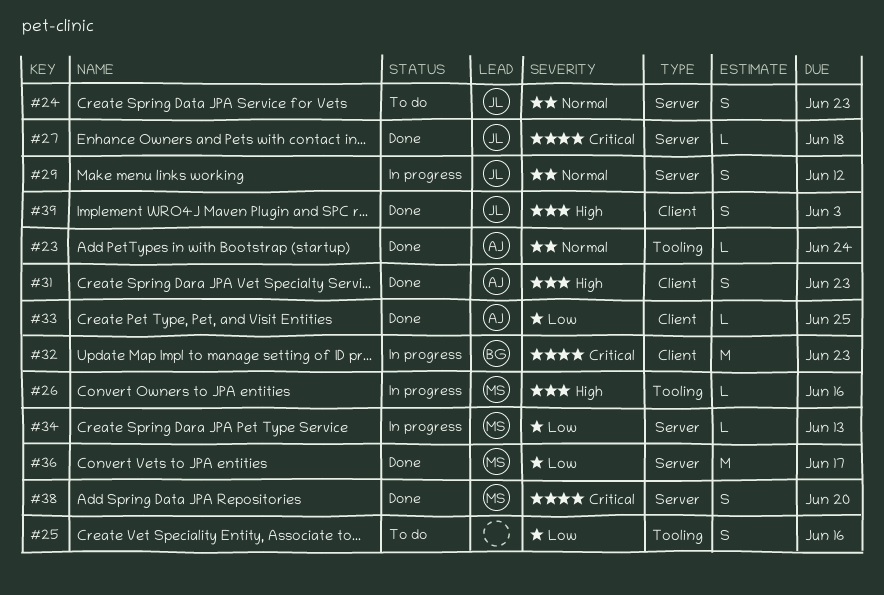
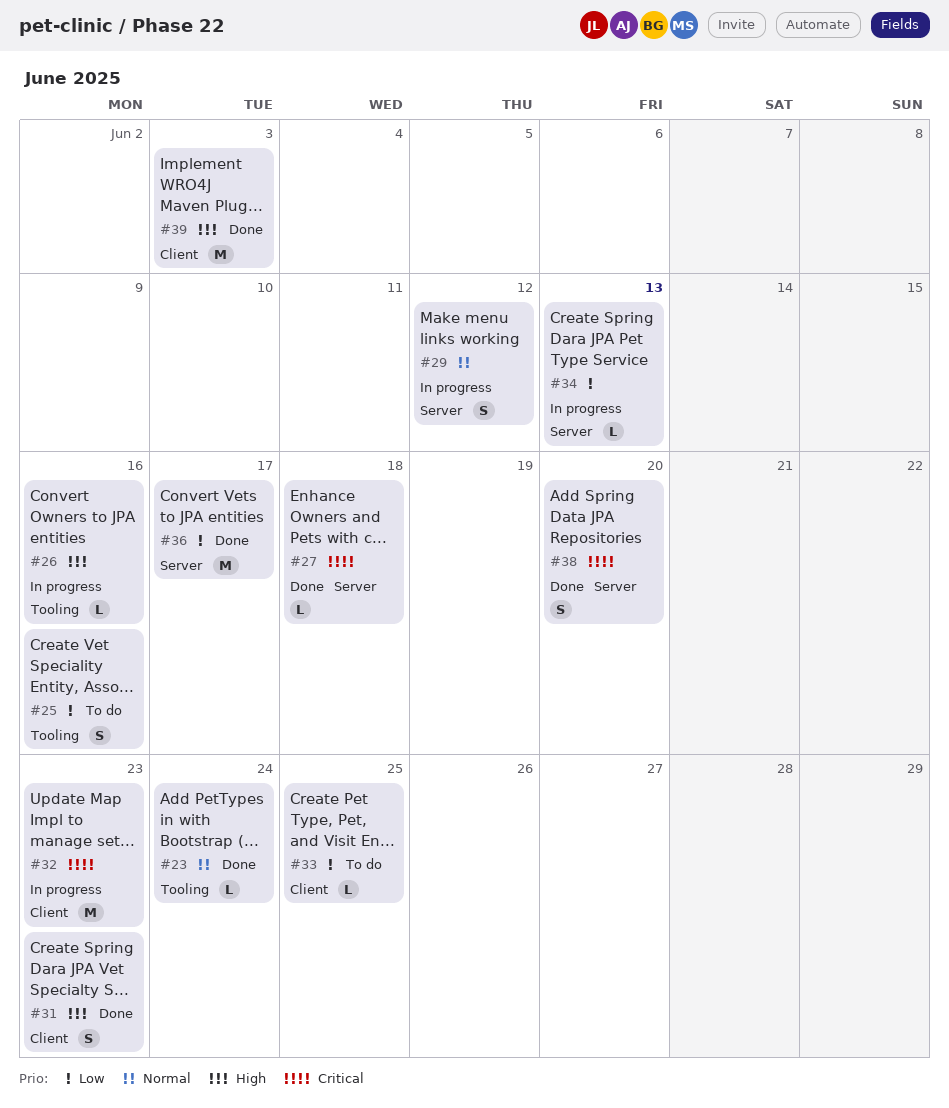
#24: present -> none
#33, status: Done -> To do
#39, estimate: S -> M

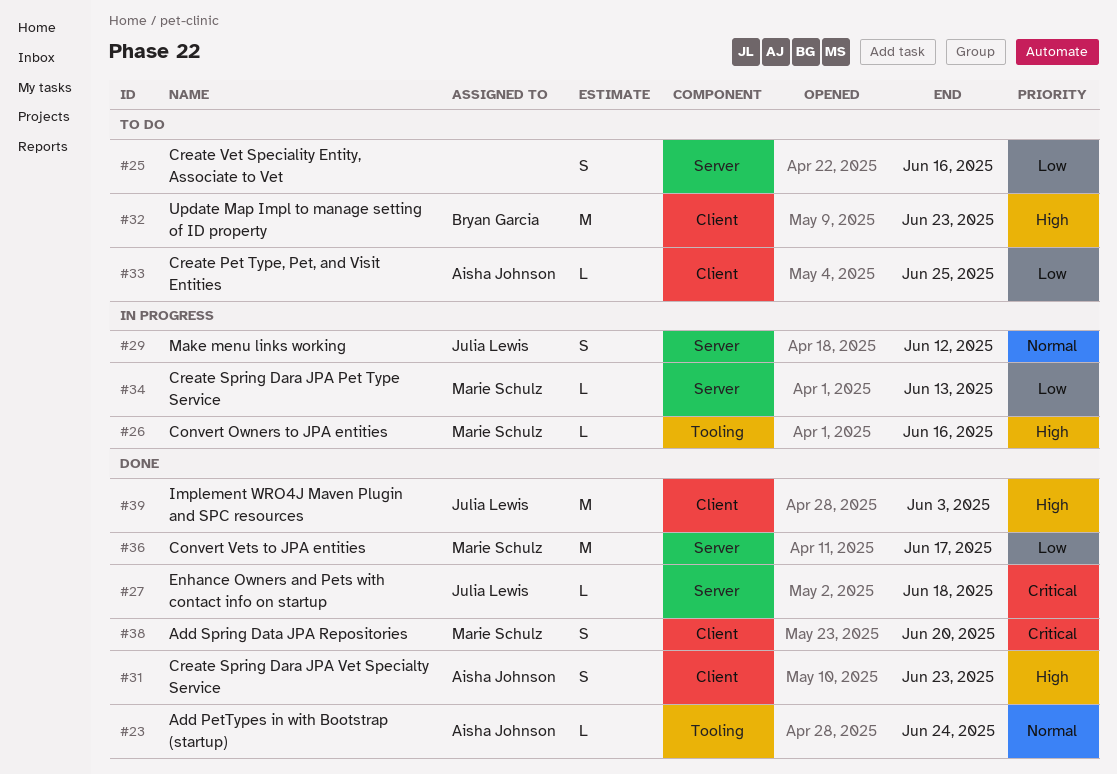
#25, label: Tooling -> Server
#32, status: In progress -> To do
#32, priority: Critical -> High
#38, label: Server -> Client

